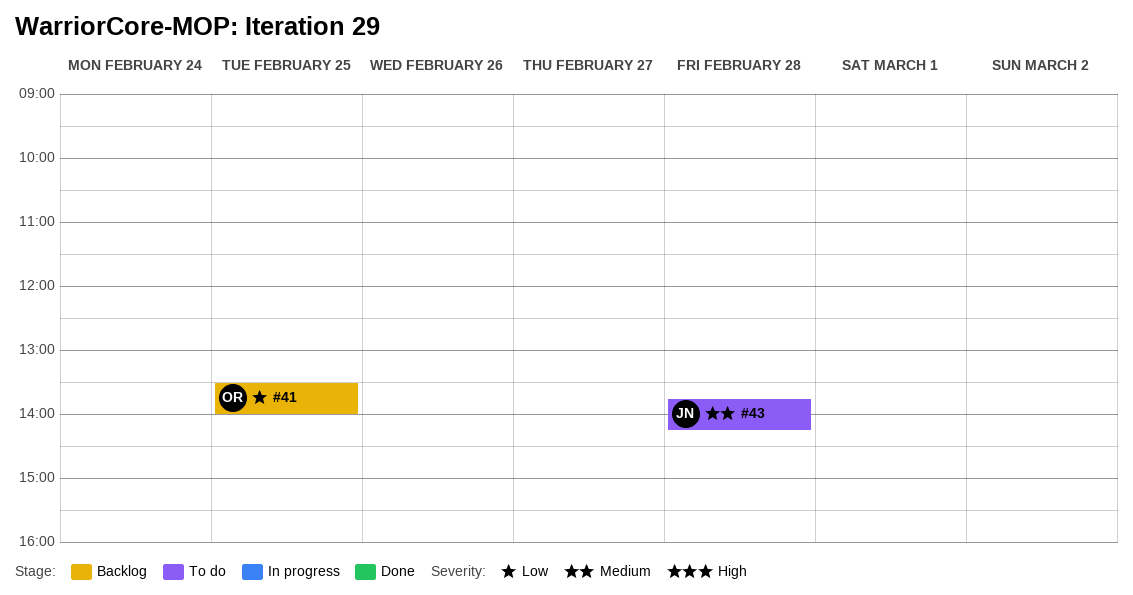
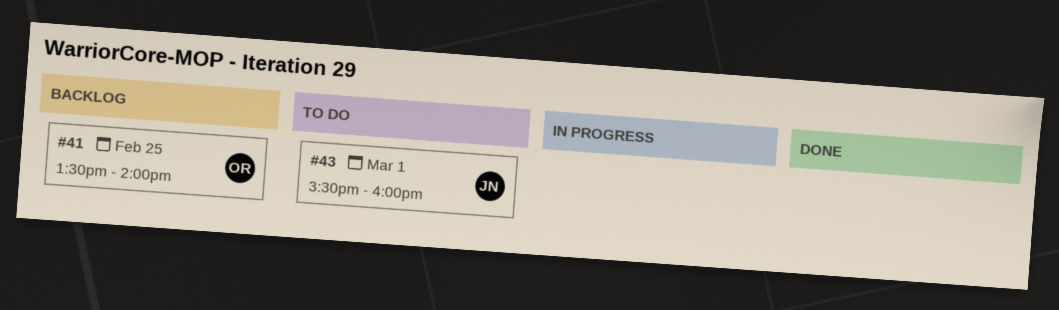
#43, day: Feb 28 -> Mar 1
#43, begins: 13:45 -> 15:30
#43, ends: 14:15 -> 16:00

